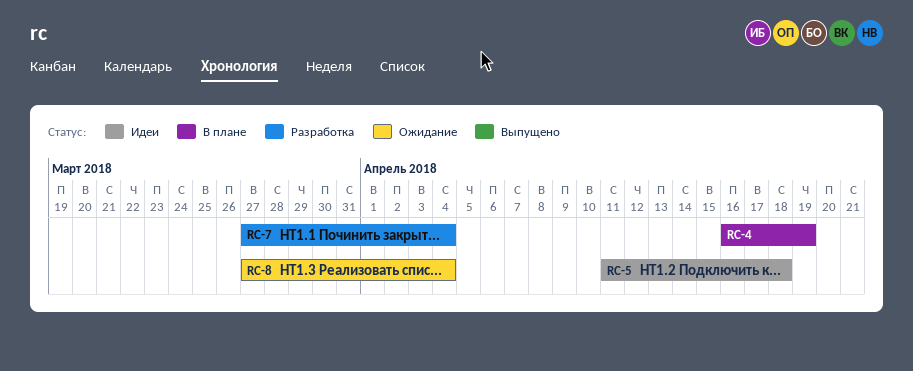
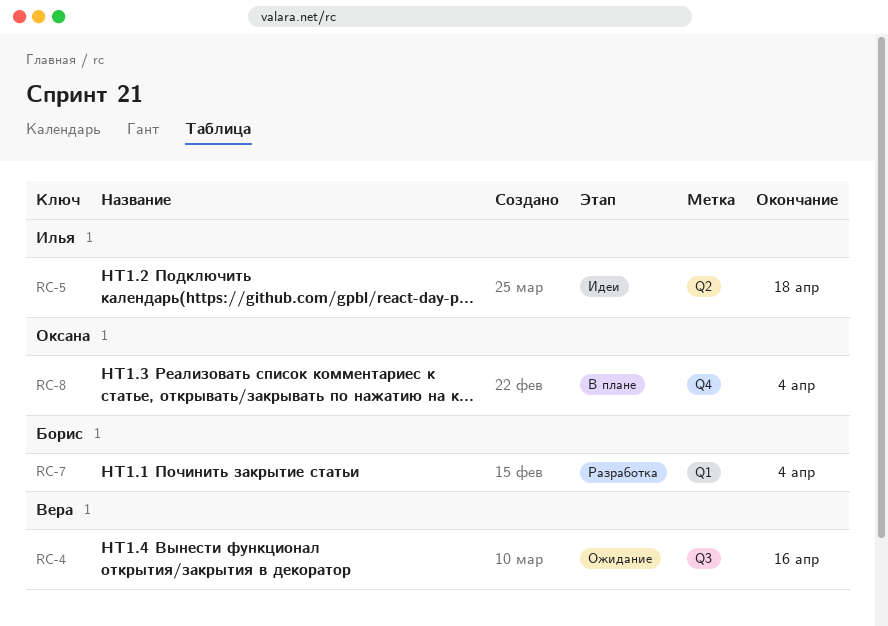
RC-4, status: В плане -> Ожидание
RC-4, due: Apr 19 -> Apr 16
RC-8, status: Ожидание -> В плане

